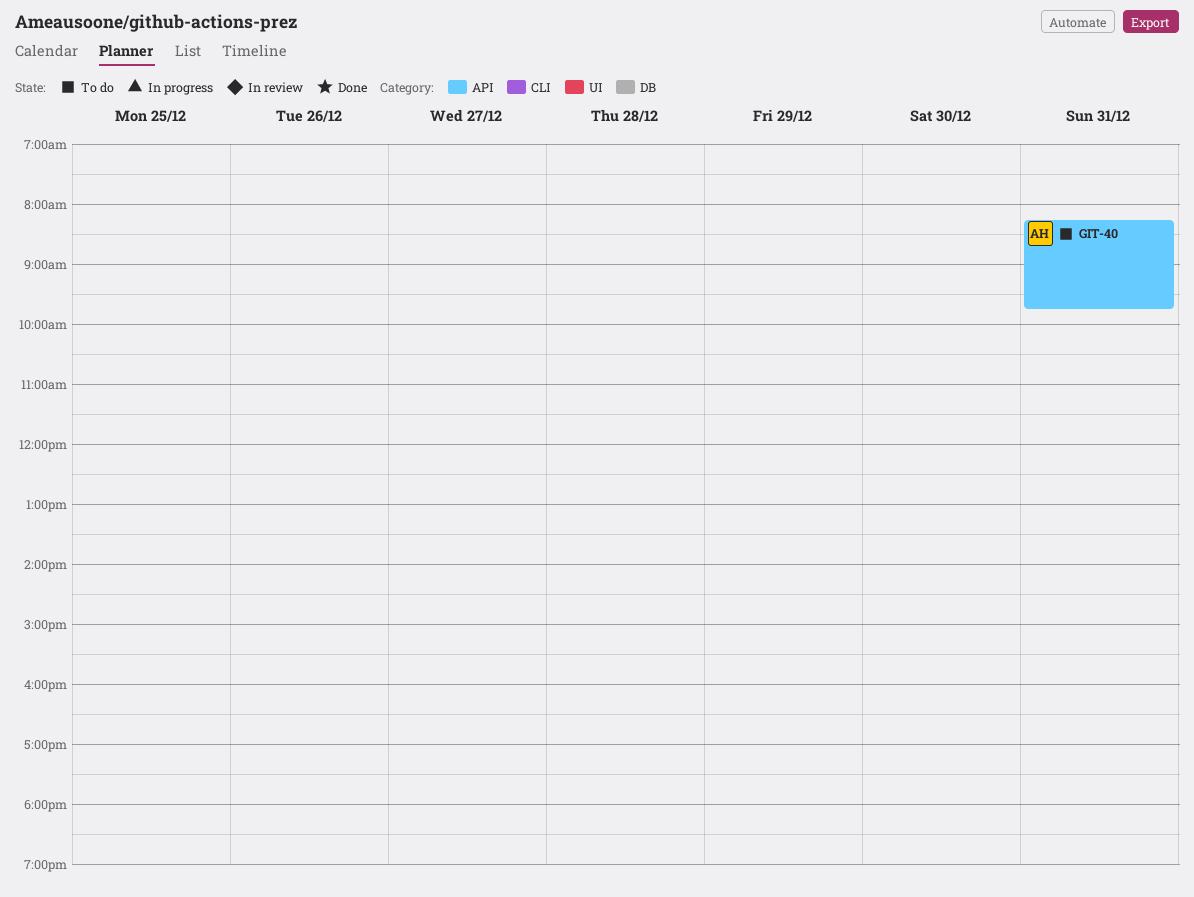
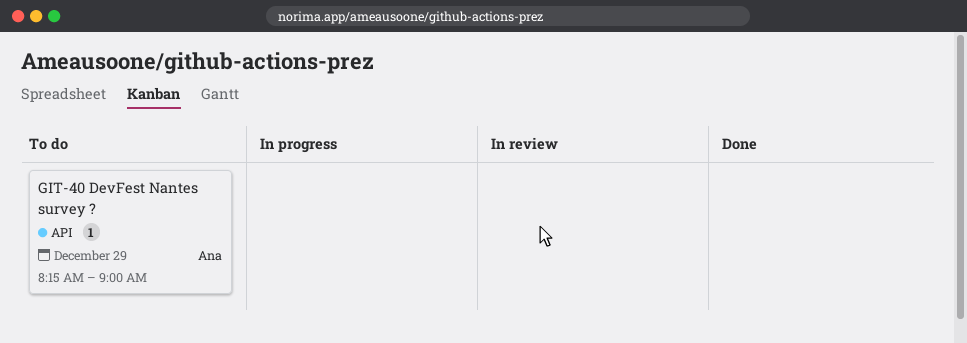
GIT-40, day: Dec 31 -> Dec 29
GIT-40, ends: 09:45 -> 09:00

